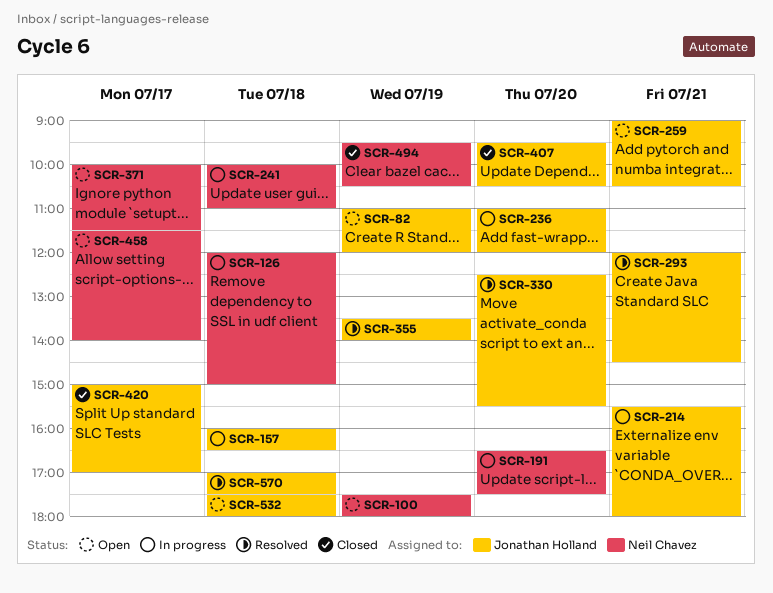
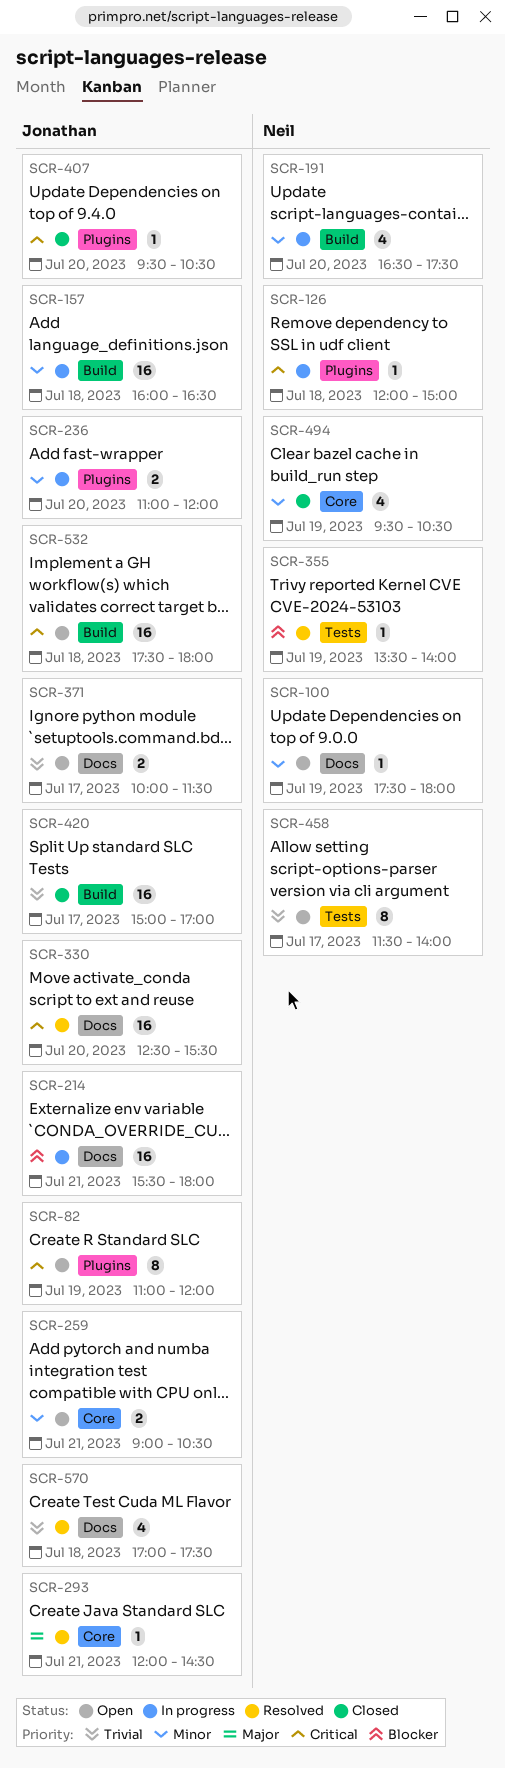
SCR-241: present -> none
SCR-355, owner: Jonathan Holland -> Neil Chavez
SCR-371, owner: Neil Chavez -> Jonathan Holland

